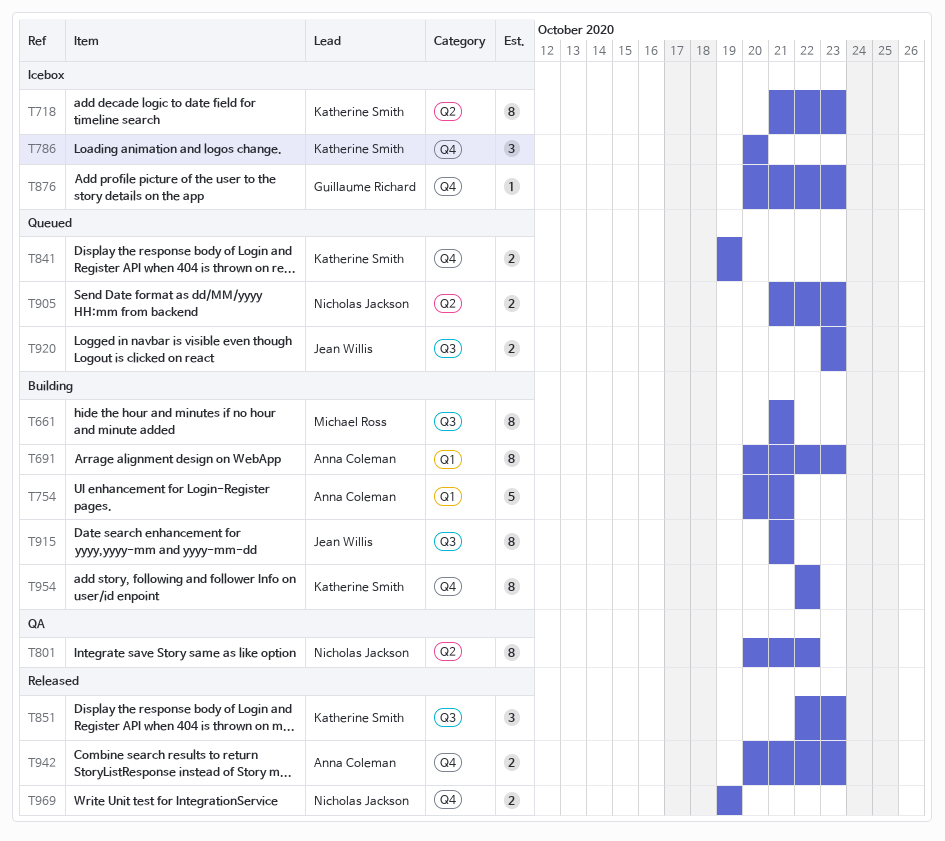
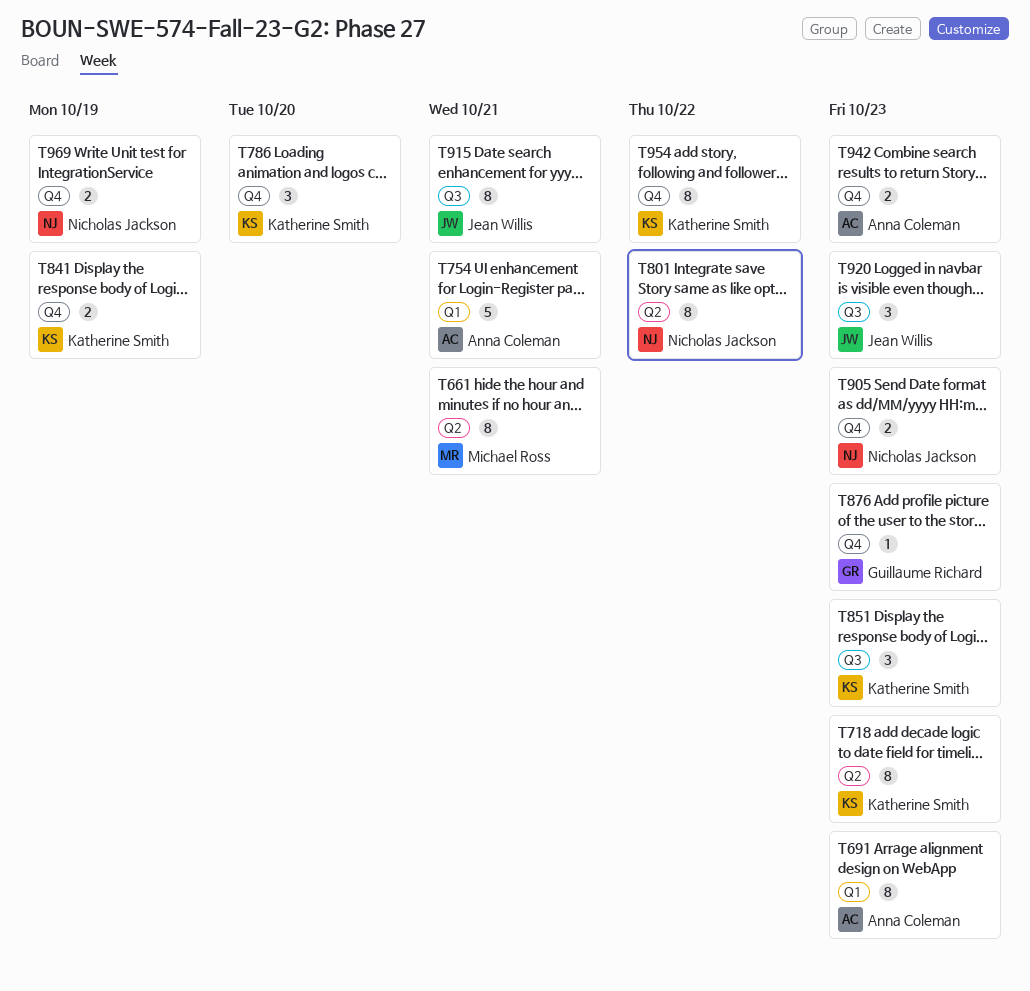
T661, label: Q3 -> Q2
T905, label: Q2 -> Q4
T920, estimate: 2 -> 3

